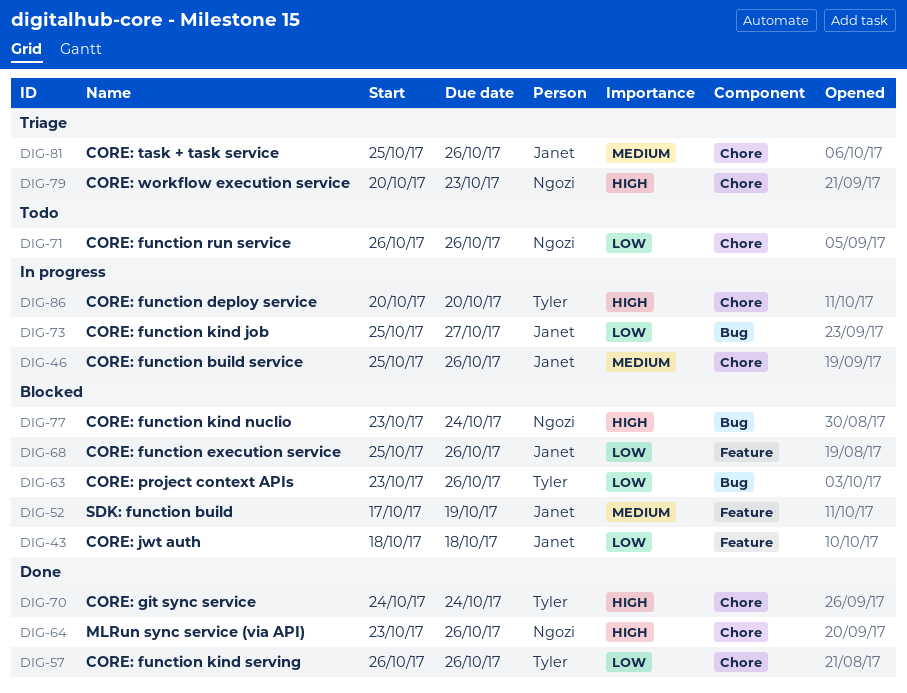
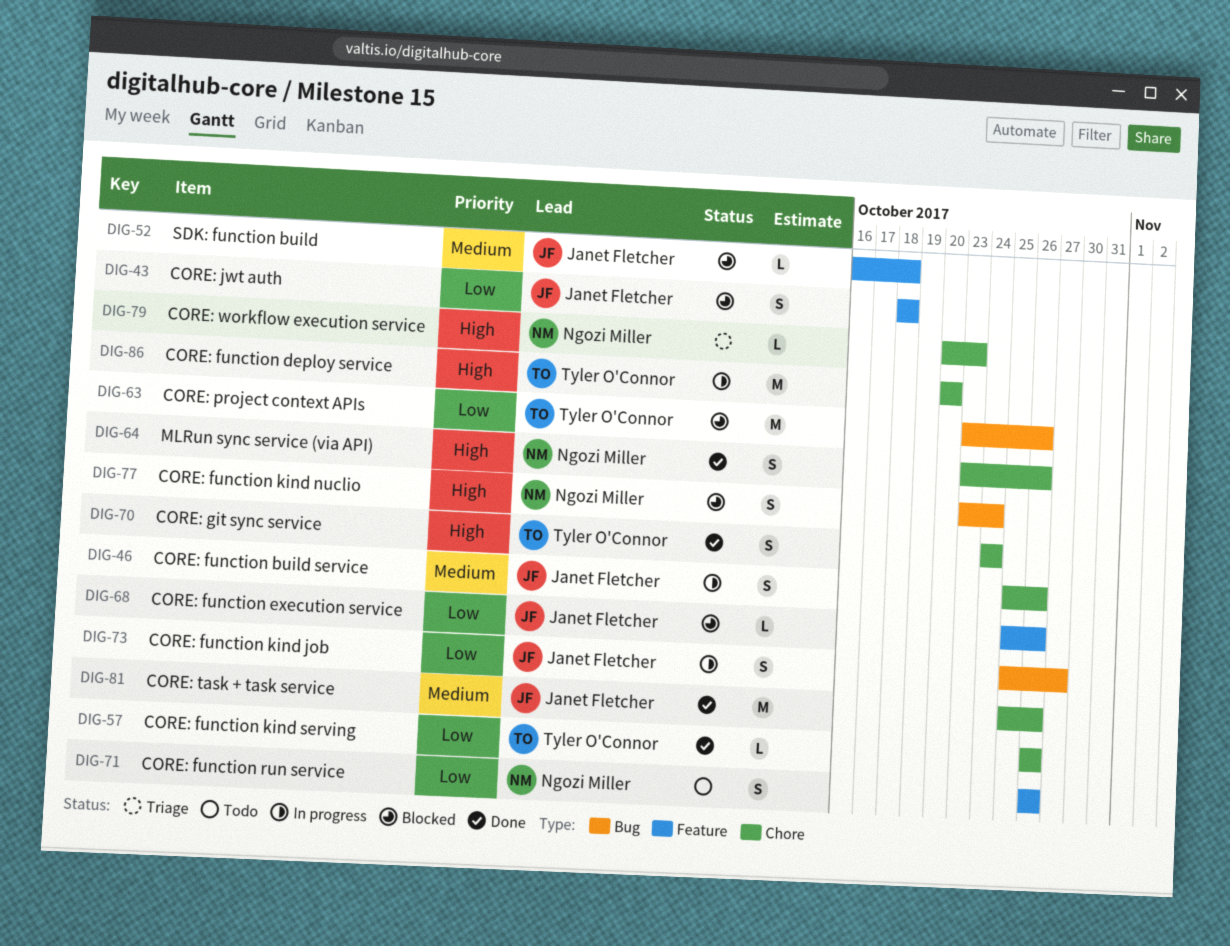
DIG-52, start: Oct 17 -> Oct 16
DIG-52, due: Oct 19 -> Oct 18
DIG-71, label: Chore -> Feature
DIG-81, status: Triage -> Done

